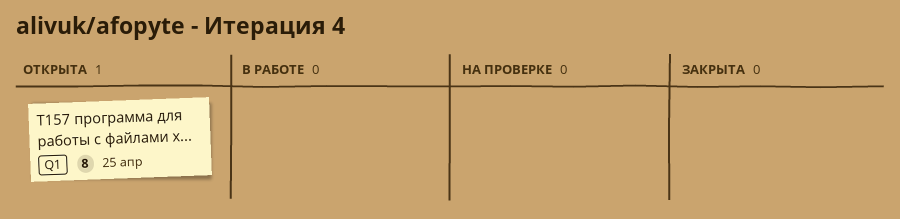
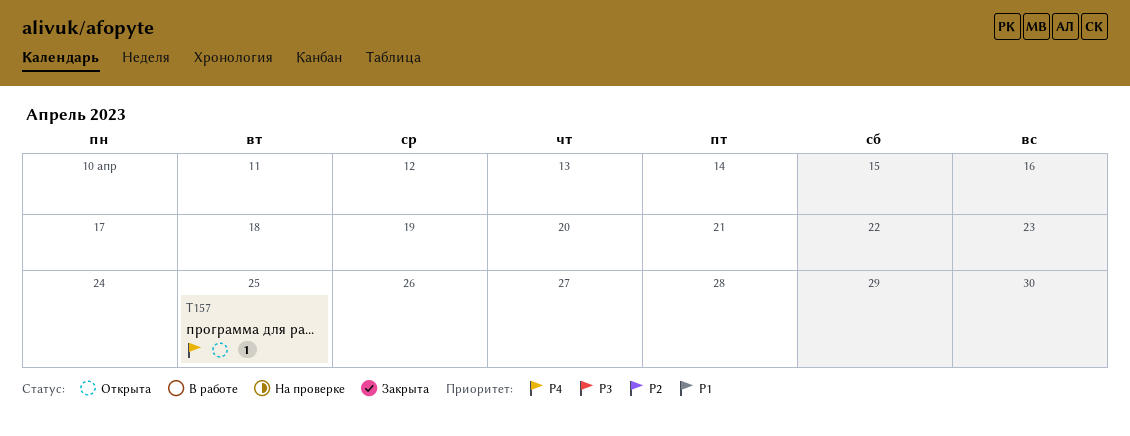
T157, estimate: 8 -> 1

